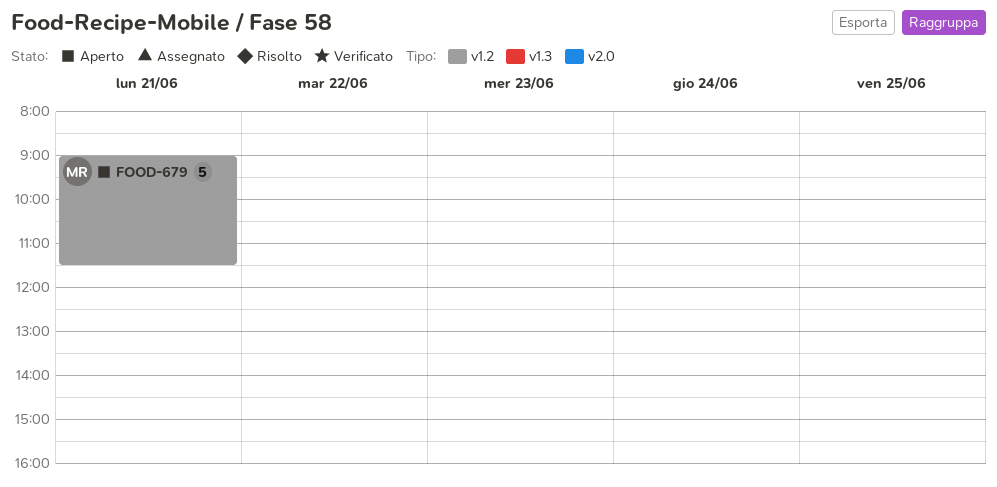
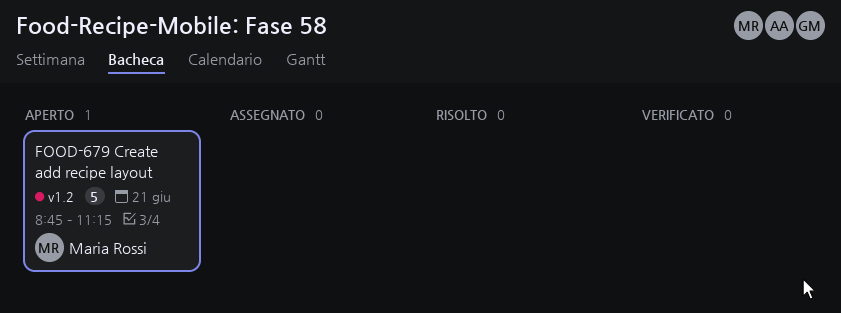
FOOD-679, begins: 09:00 -> 08:45
FOOD-679, ends: 11:30 -> 11:15

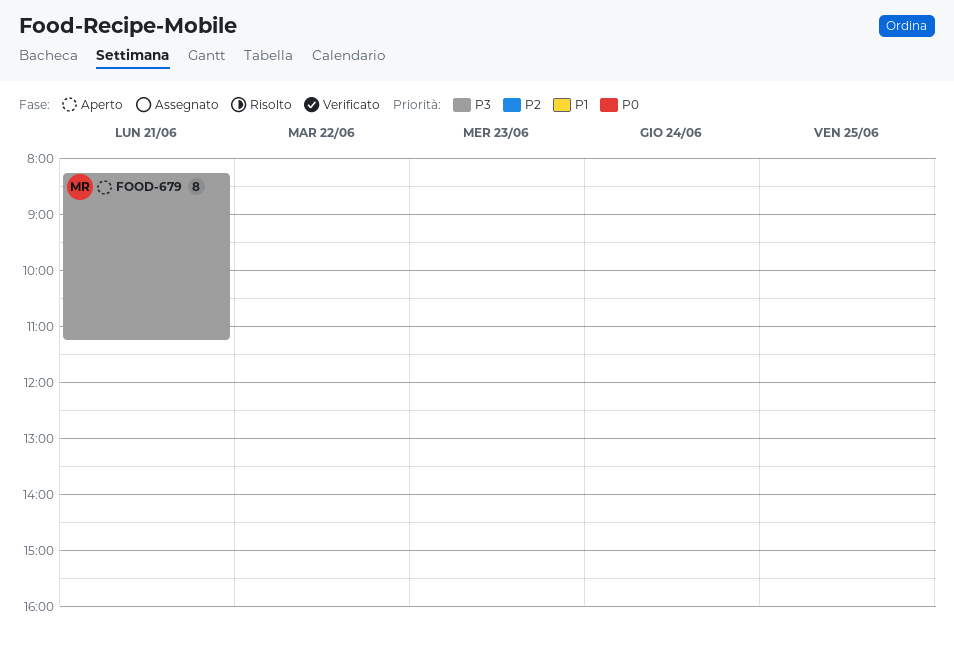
FOOD-679, estimate: 5 -> 8
FOOD-679, begins: 08:45 -> 08:15

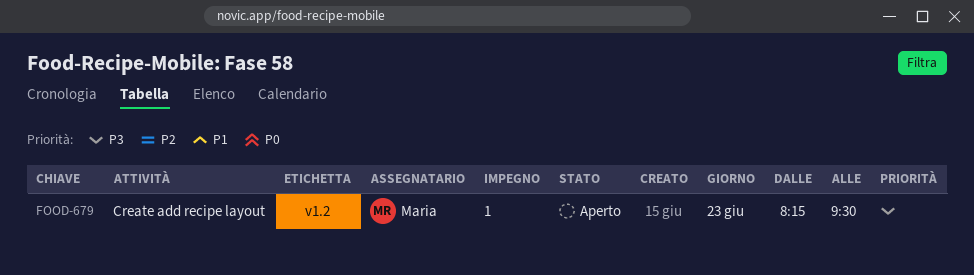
FOOD-679, estimate: 8 -> 1
FOOD-679, day: Jun 21 -> Jun 23
FOOD-679, ends: 11:15 -> 09:30

